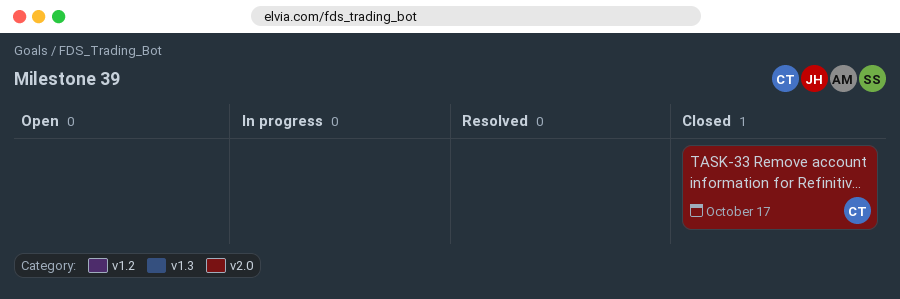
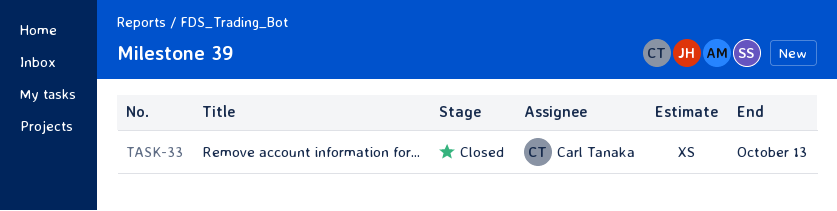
TASK-33, due: Oct 17 -> Oct 13

